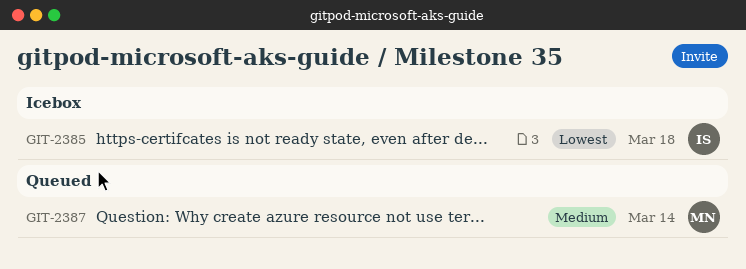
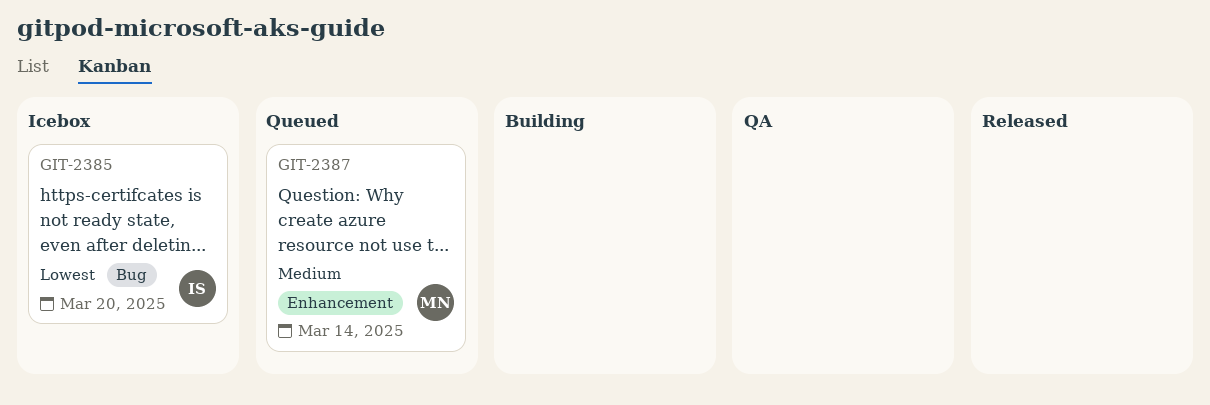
GIT-2385, due: Mar 18 -> Mar 20

